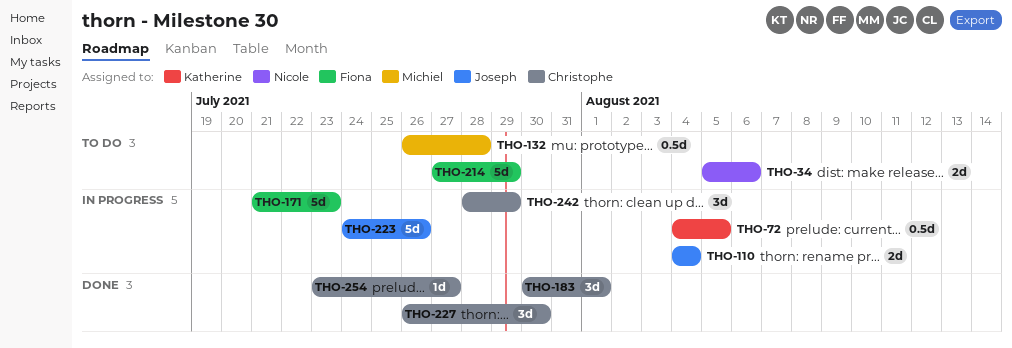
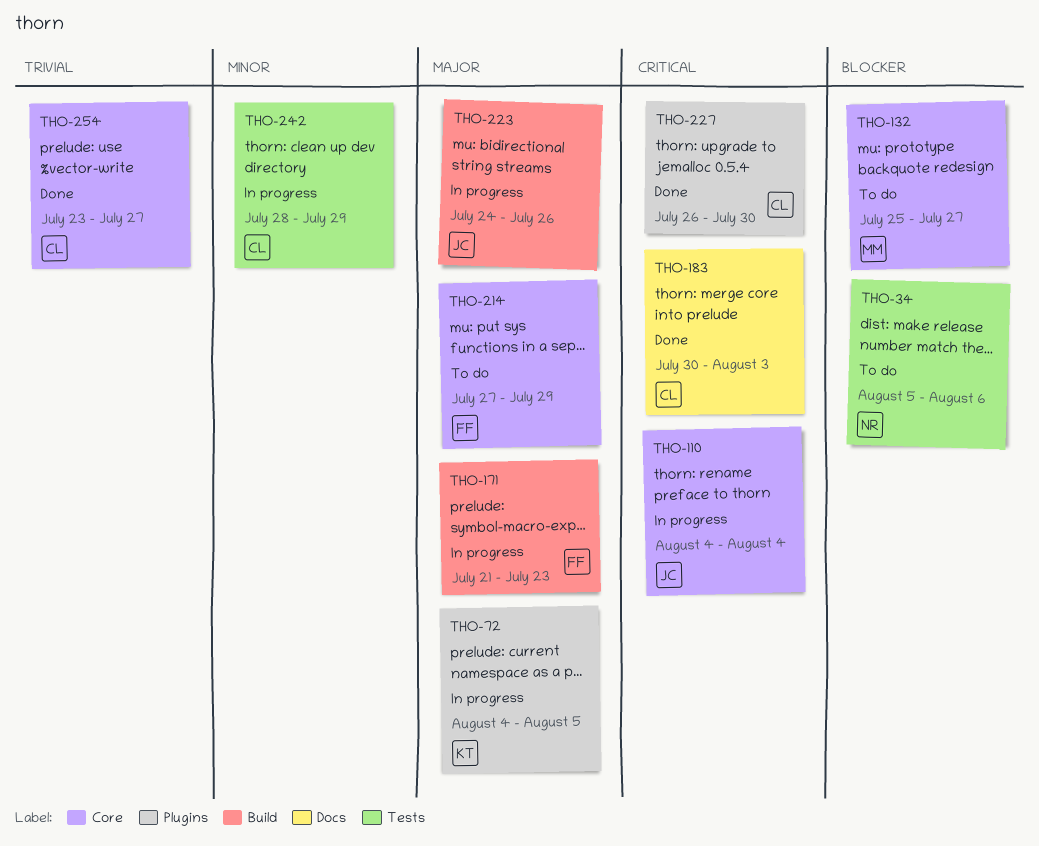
THO-132, start: Jul 26 -> Jul 25
THO-132, due: Jul 28 -> Jul 27
THO-183, due: Aug 1 -> Aug 3

